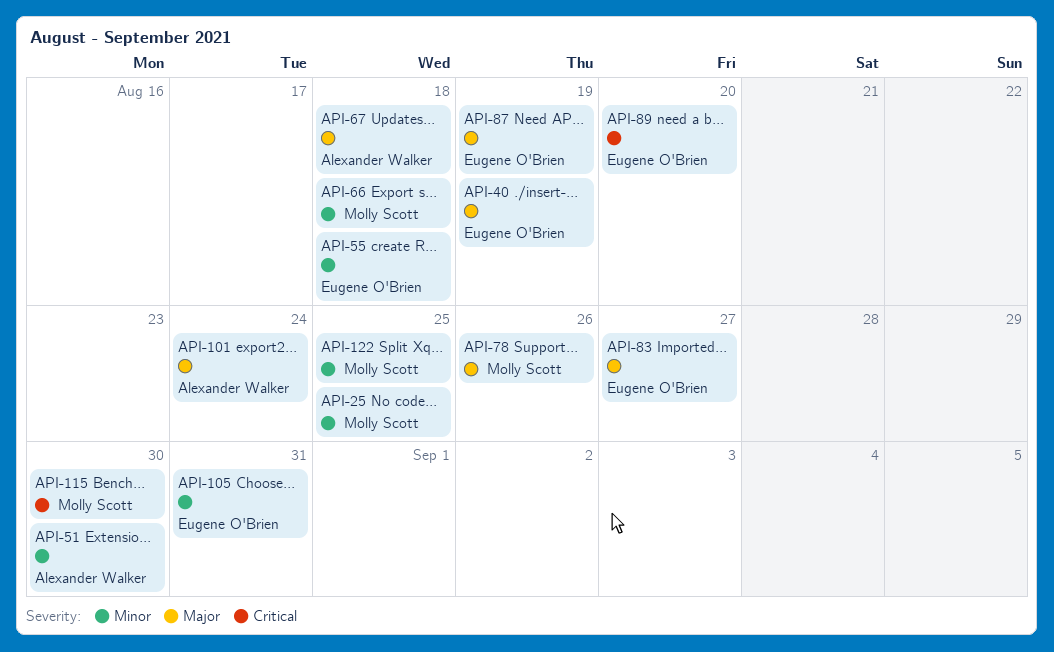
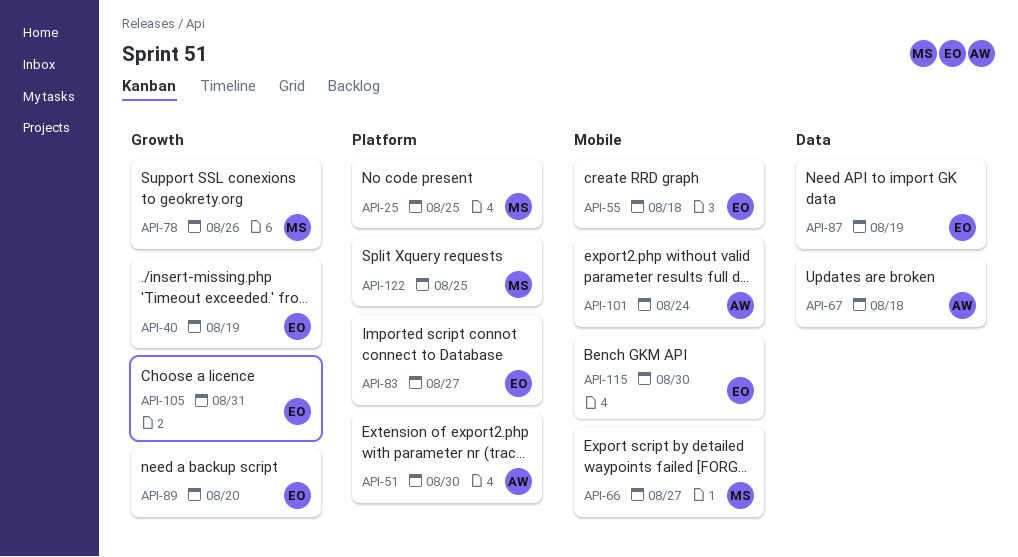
API-66, due: Aug 18 -> Aug 27
API-115, owner: Molly Scott -> Eugene O'Brien

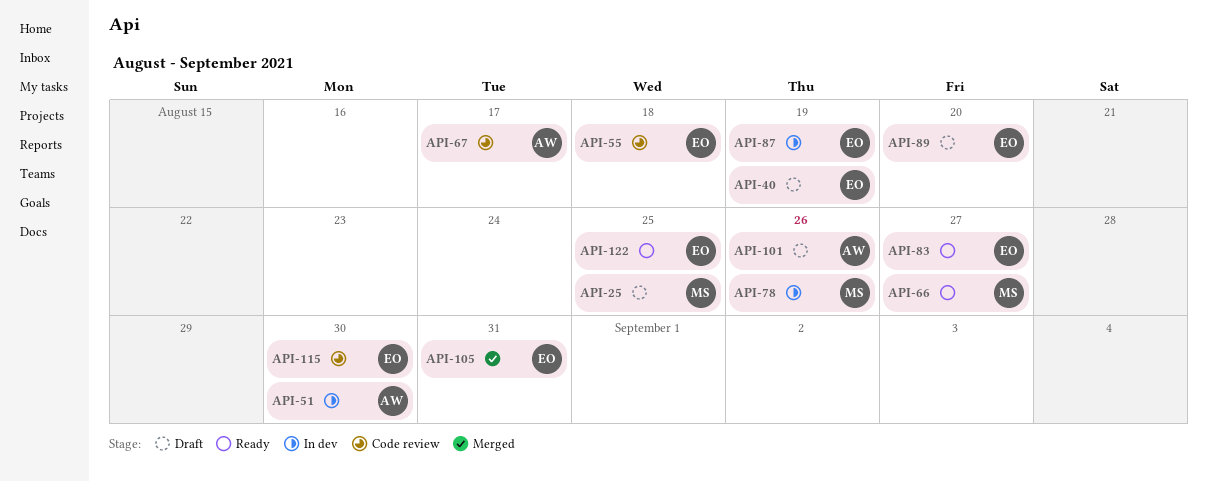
API-67, due: Aug 18 -> Aug 17
API-101, due: Aug 24 -> Aug 26
API-122, owner: MS -> EO

